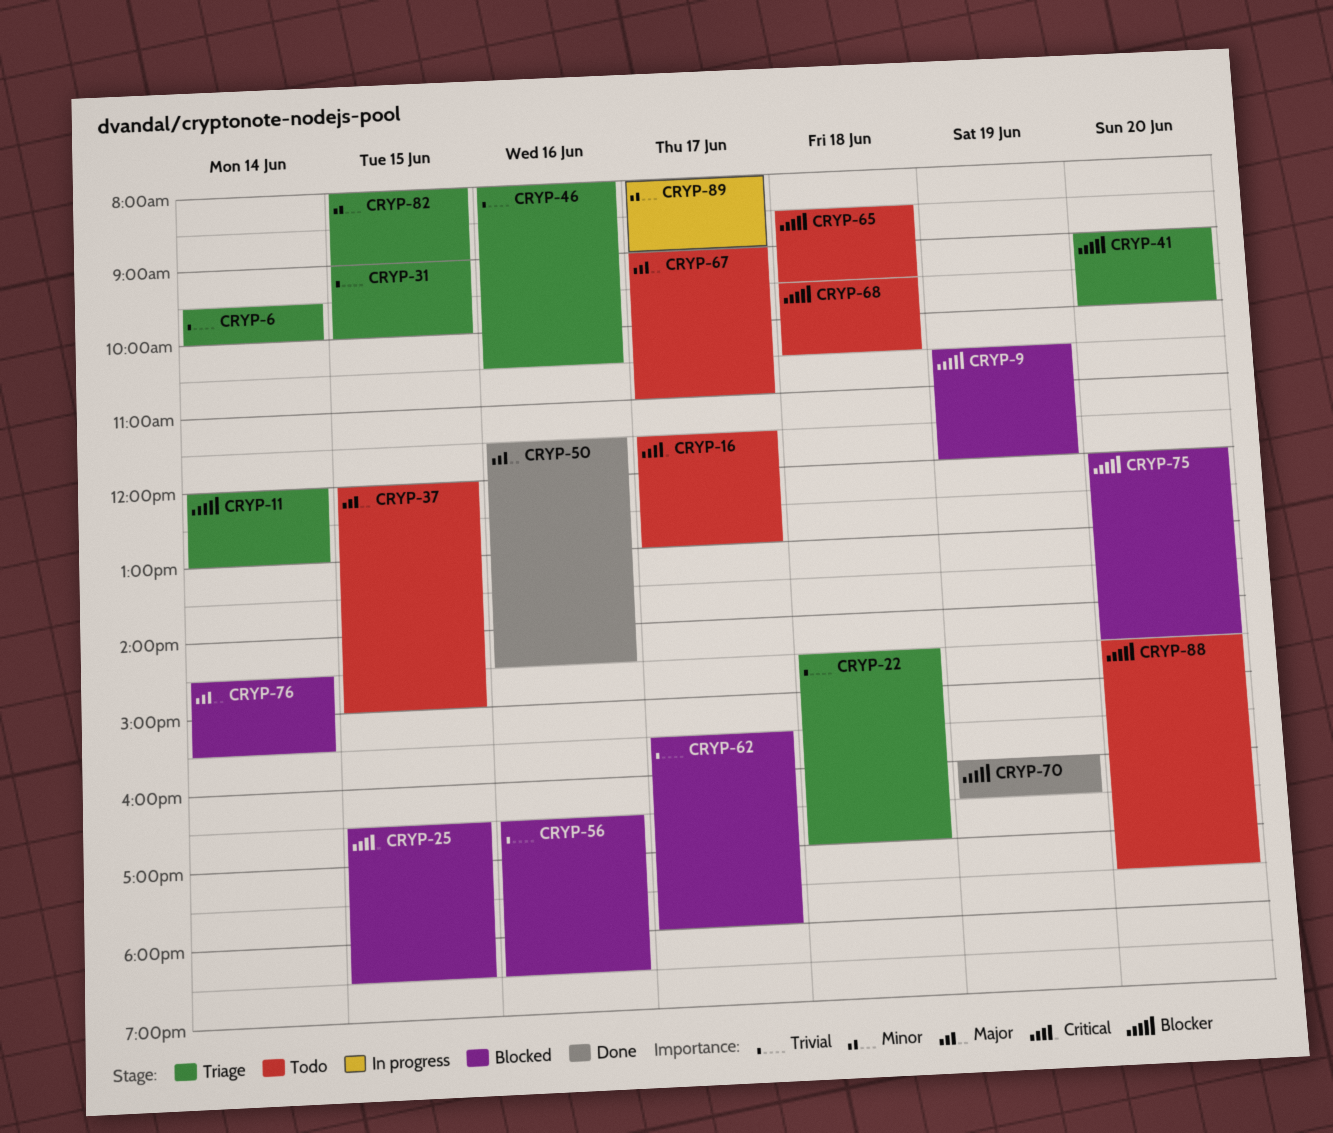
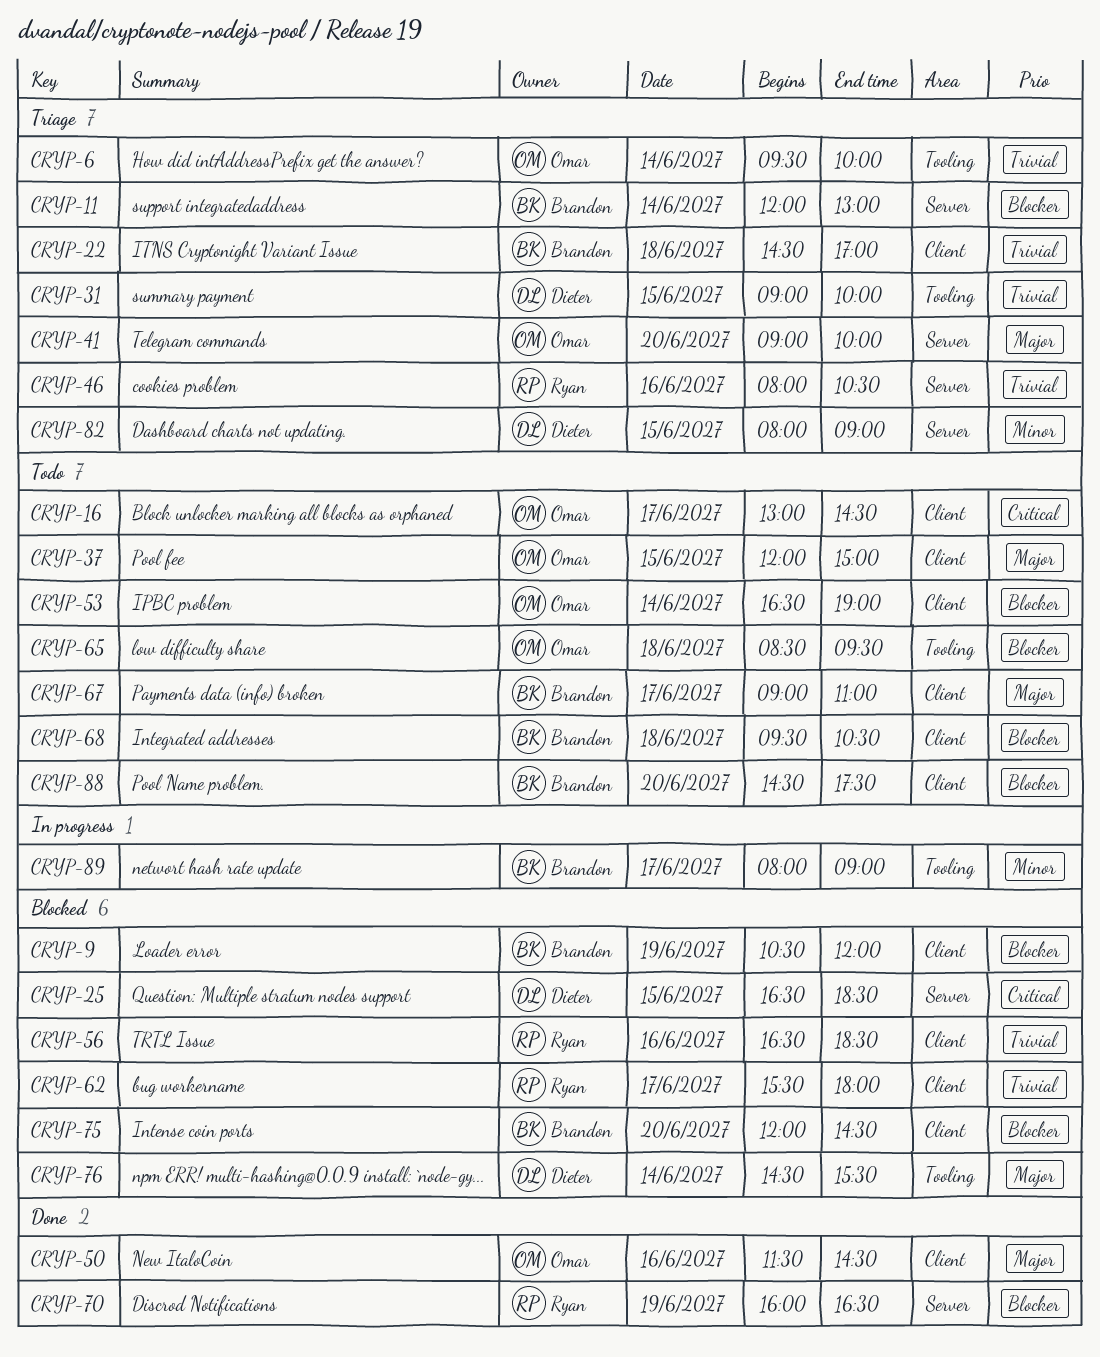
CRYP-16, begins: 11:30 -> 13:00
CRYP-16, ends: 13:00 -> 14:30
CRYP-41, priority: Blocker -> Major
CRYP-53: none -> present

